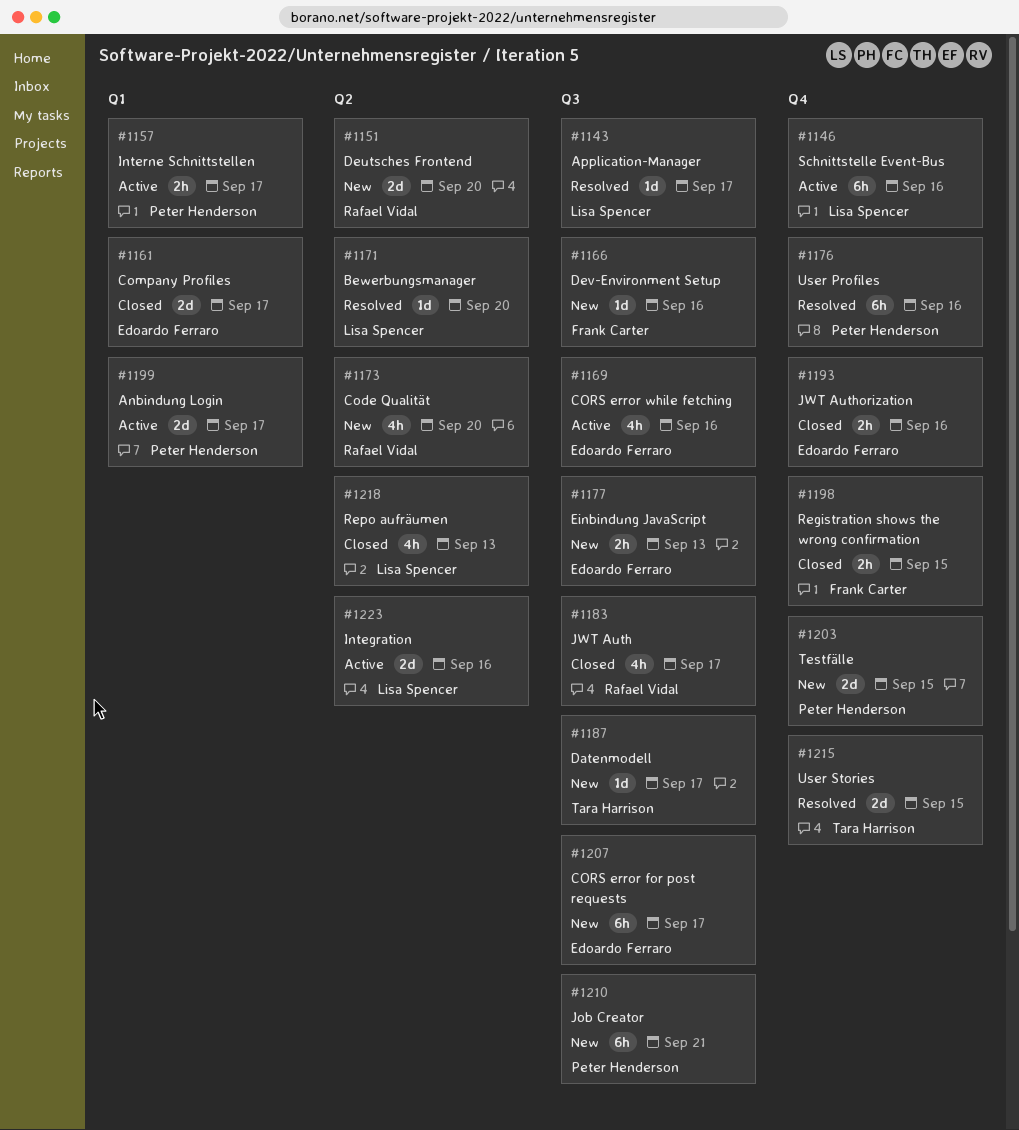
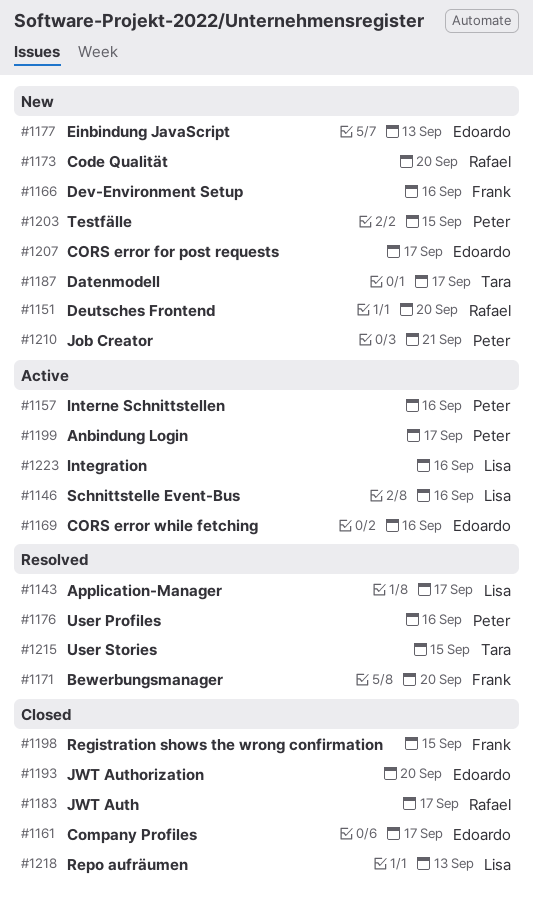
#1157, due: Sep 17 -> Sep 16
#1171, owner: Lisa Spencer -> Frank Carter
#1193, due: Sep 16 -> Sep 20

